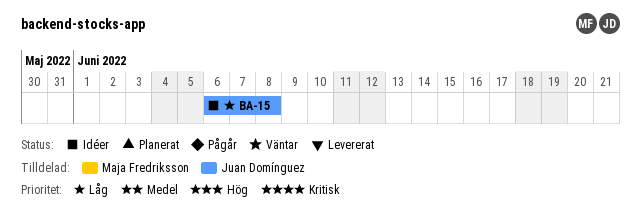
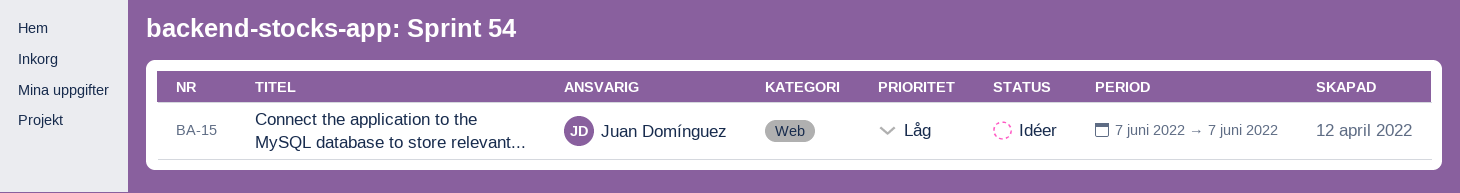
BA-15, start: Jun 6 -> Jun 7
BA-15, due: Jun 8 -> Jun 7

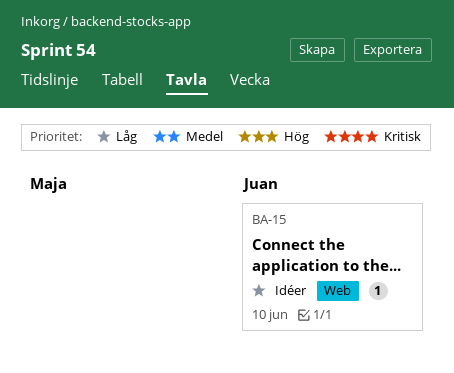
BA-15, due: Jun 7 -> Jun 10

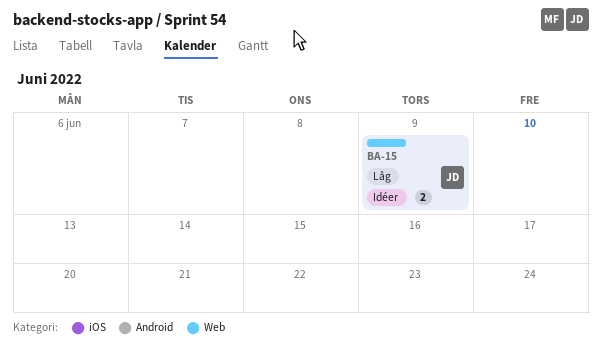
BA-15, estimate: 1 -> 2
BA-15, due: Jun 10 -> Jun 9

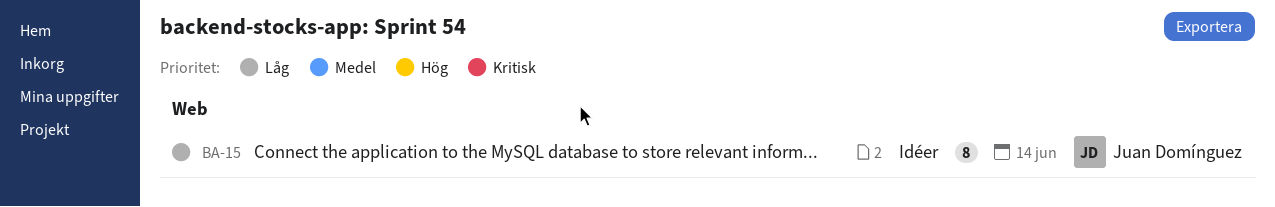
BA-15, estimate: 2 -> 8
BA-15, due: Jun 9 -> Jun 14

